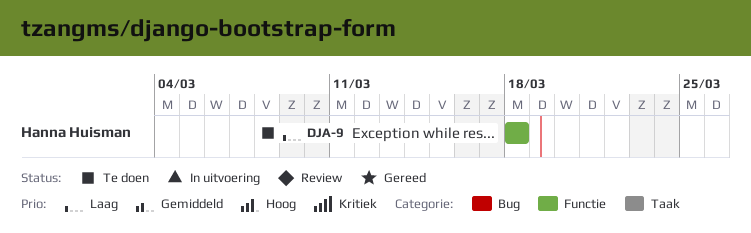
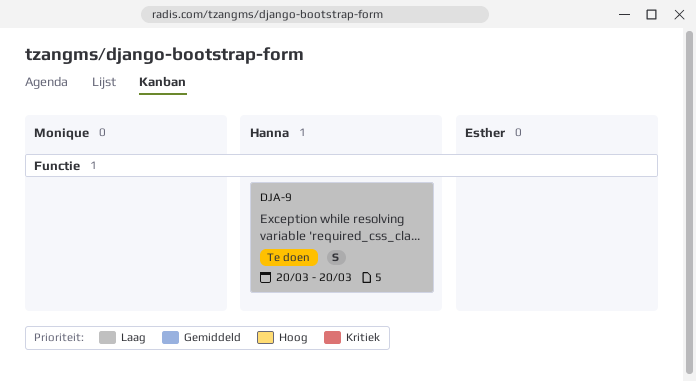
DJA-9, start: Mar 18 -> Mar 20
DJA-9, due: Mar 18 -> Mar 20

